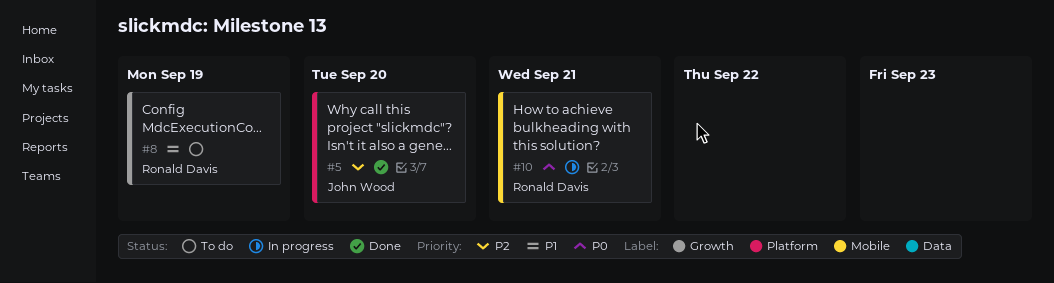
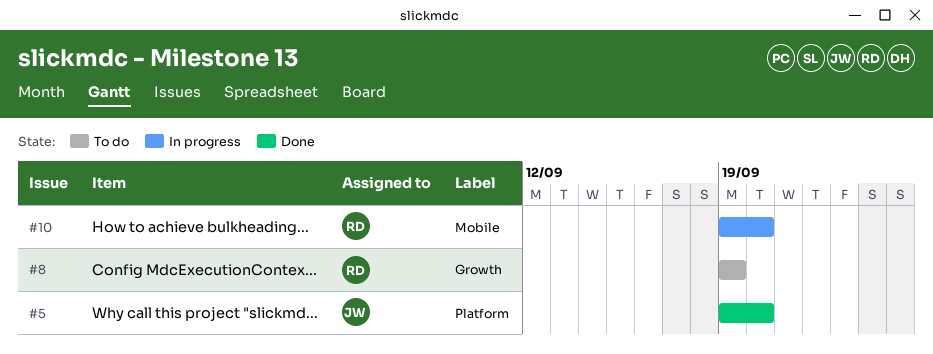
#10, due: Sep 21 -> Sep 20

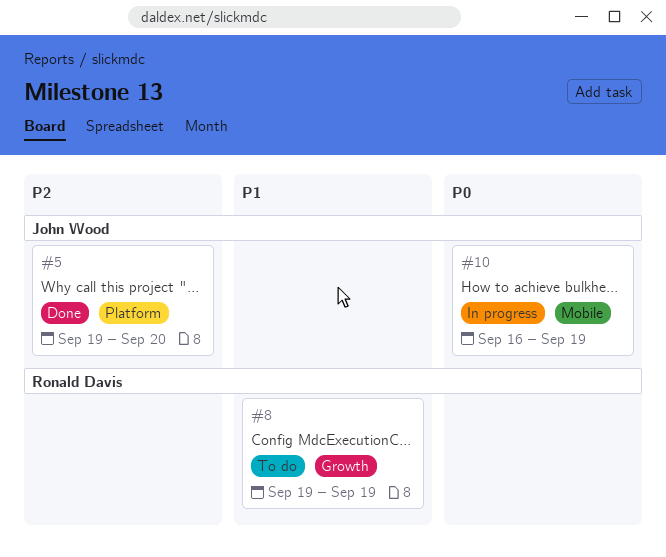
#10, owner: Ronald Davis -> John Wood
#10, start: Sep 19 -> Sep 16
#10, due: Sep 20 -> Sep 19

